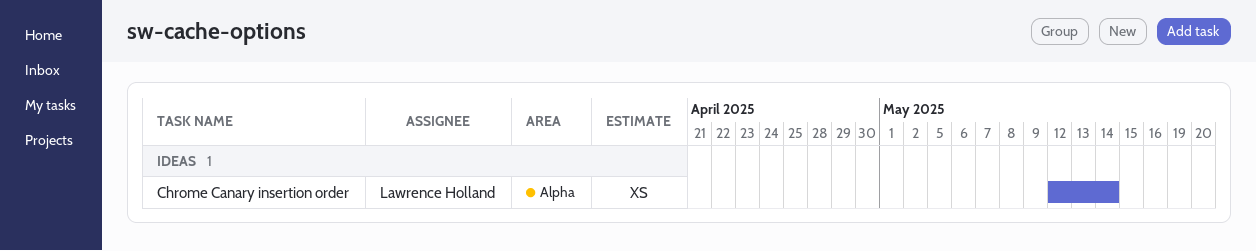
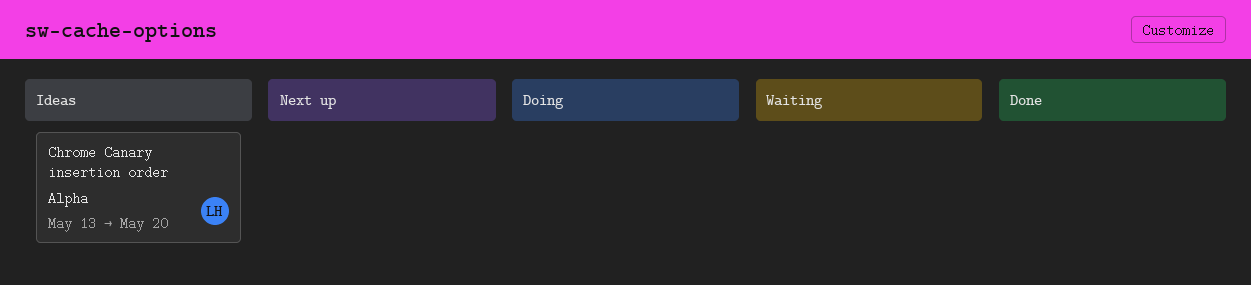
Chrome Canary insertion order, start: May 12 -> May 13
Chrome Canary insertion order, due: May 14 -> May 20

